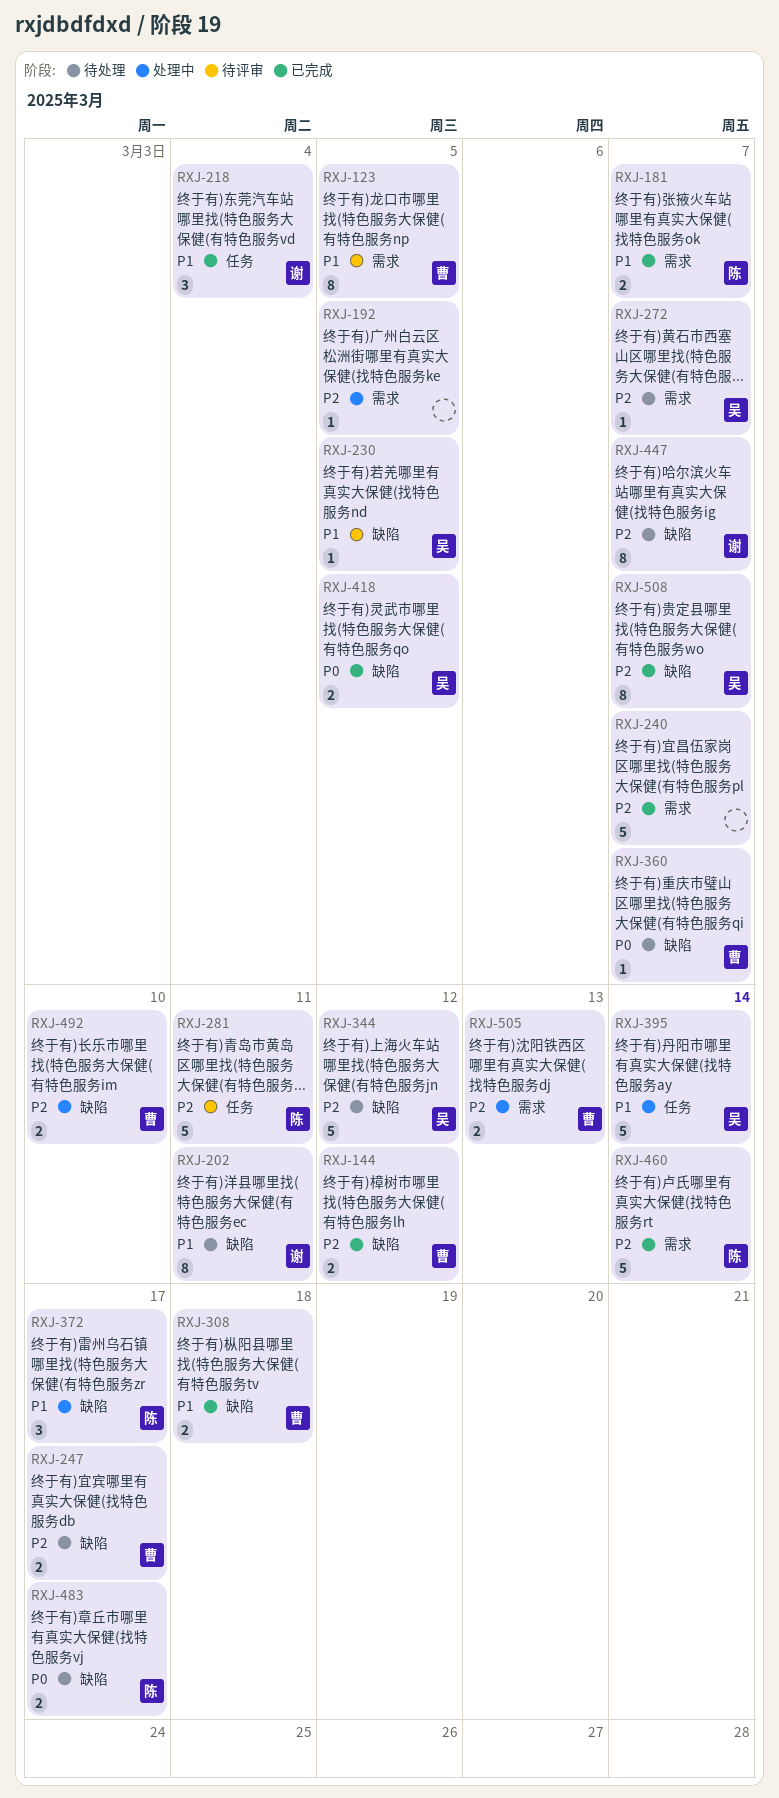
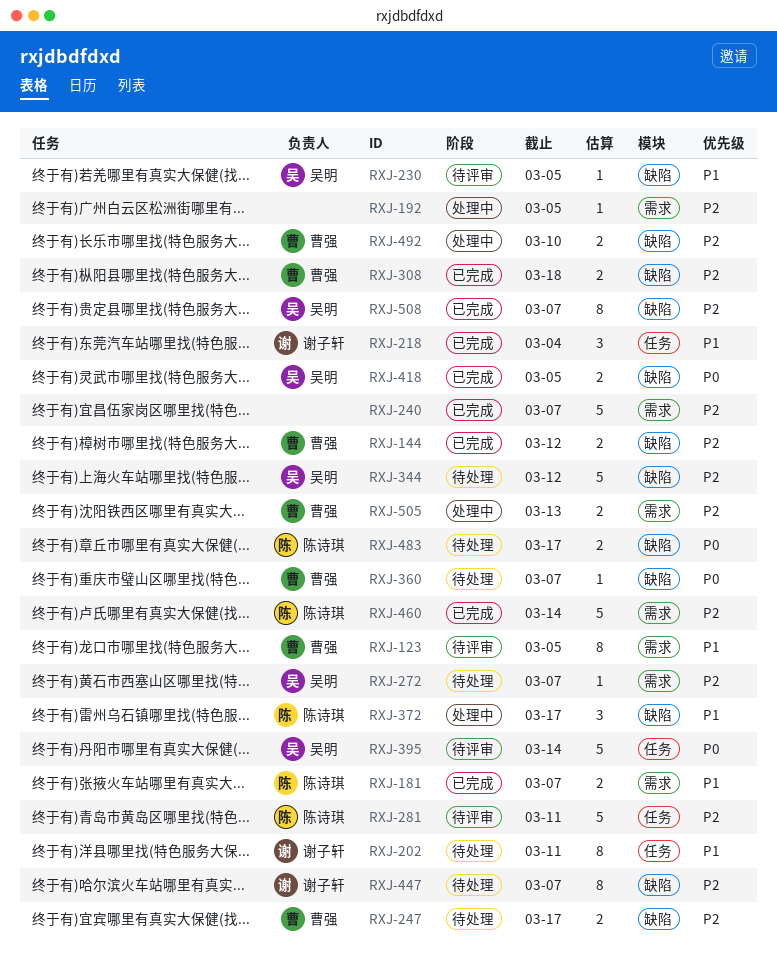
RXJ-202, label: 缺陷 -> 任务
RXJ-308, priority: P1 -> P2
RXJ-395, status: 处理中 -> 待评审
RXJ-395, priority: P1 -> P0

